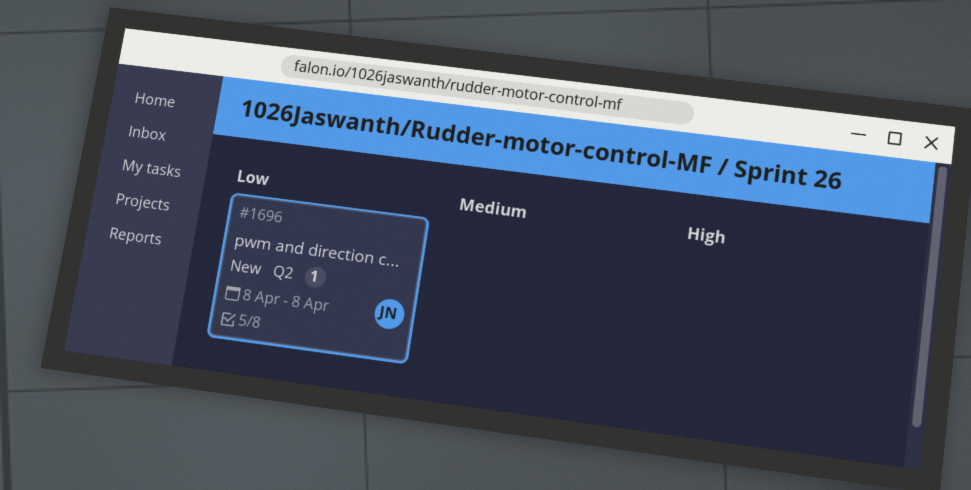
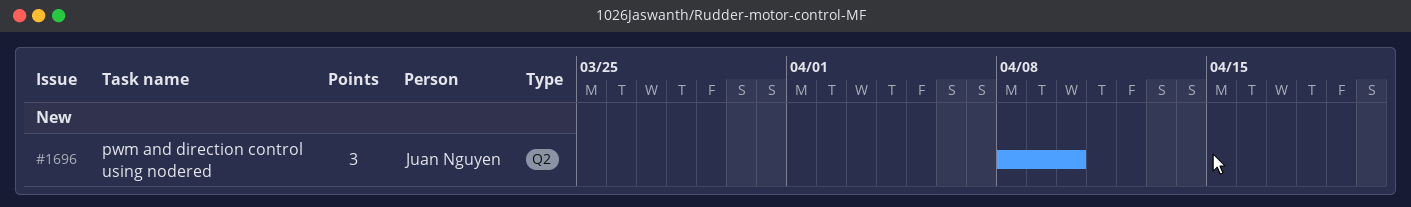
#1696, estimate: 1 -> 3
#1696, due: Apr 8 -> Apr 10

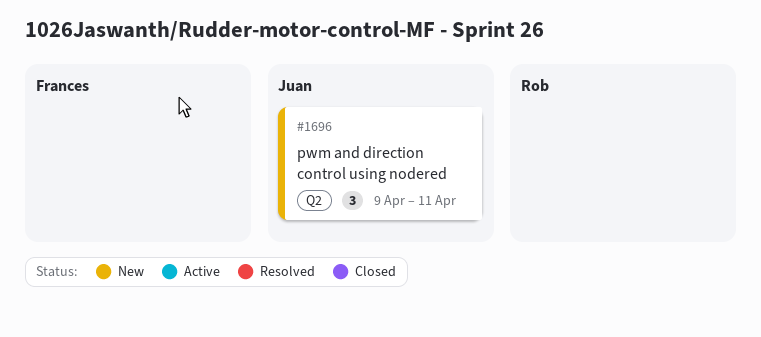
#1696, start: Apr 8 -> Apr 9
#1696, due: Apr 10 -> Apr 11

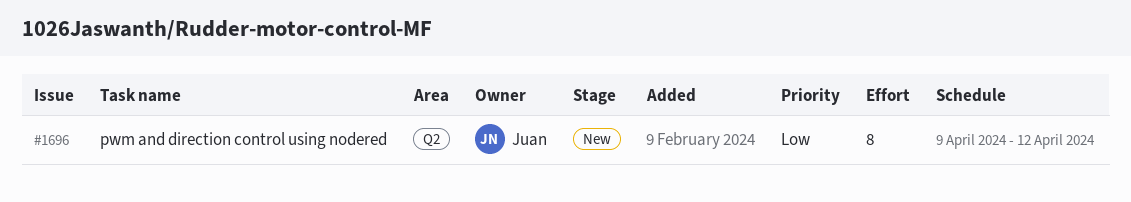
#1696, estimate: 3 -> 8
#1696, due: Apr 11 -> Apr 12

